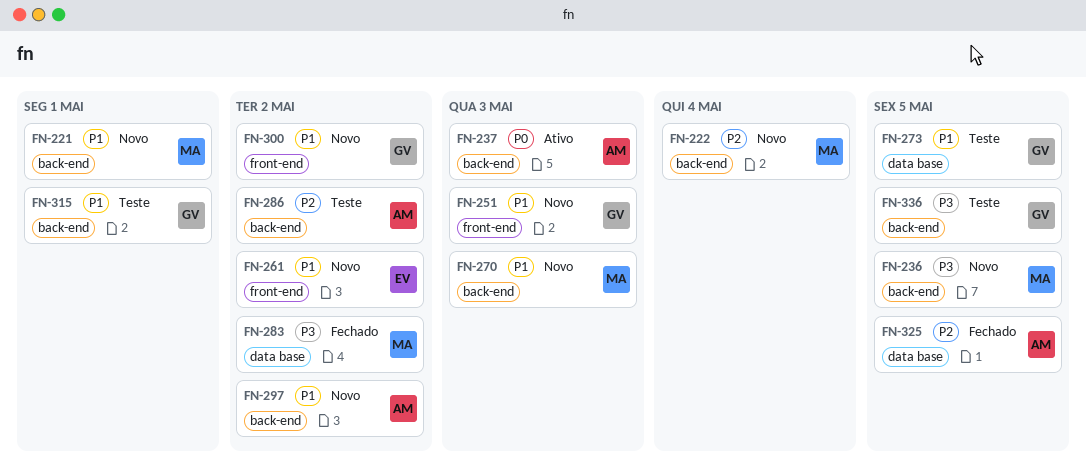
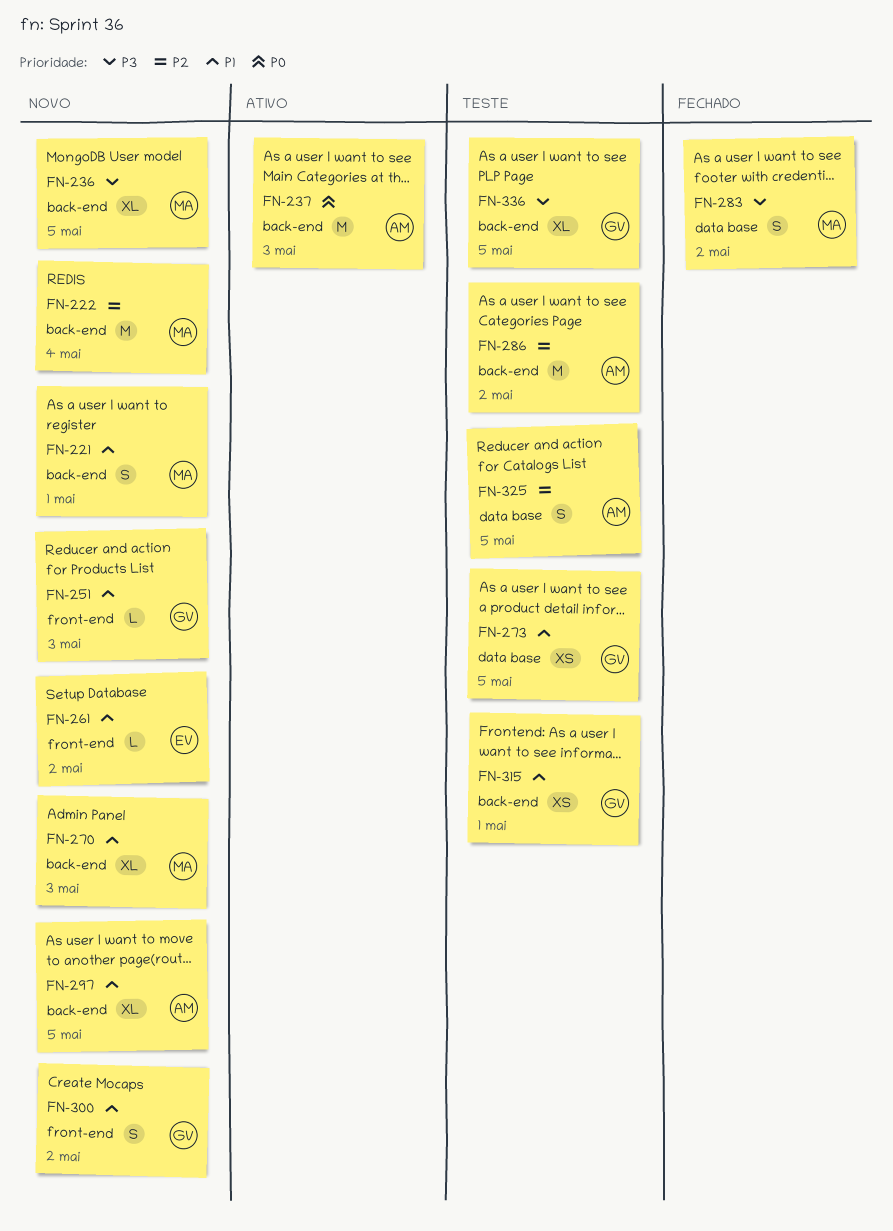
FN-297, due: May 2 -> May 5
FN-325, status: Fechado -> Teste

